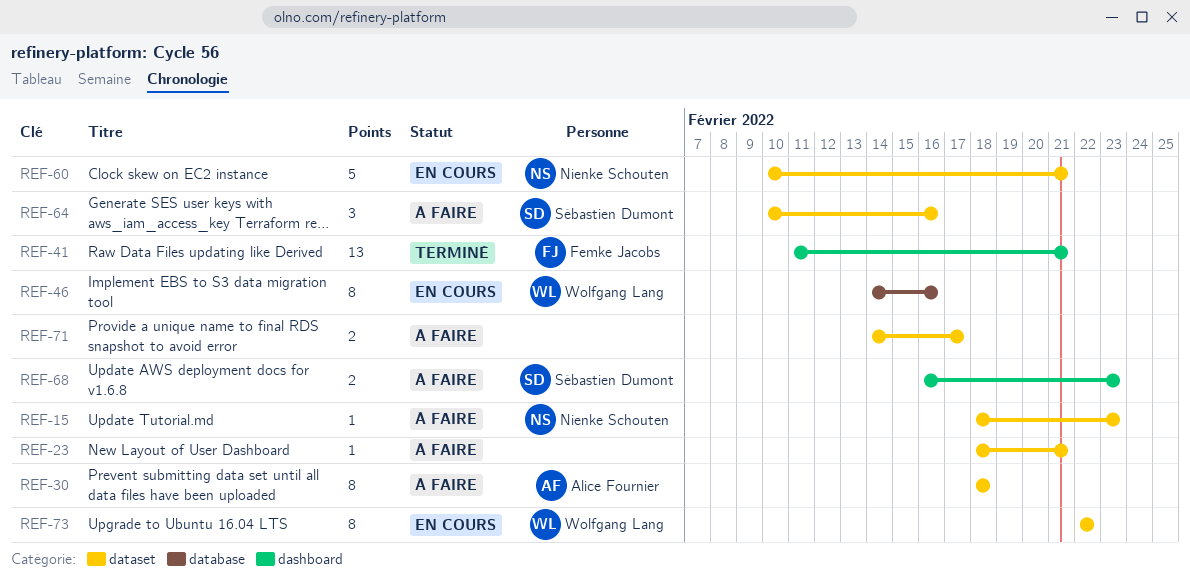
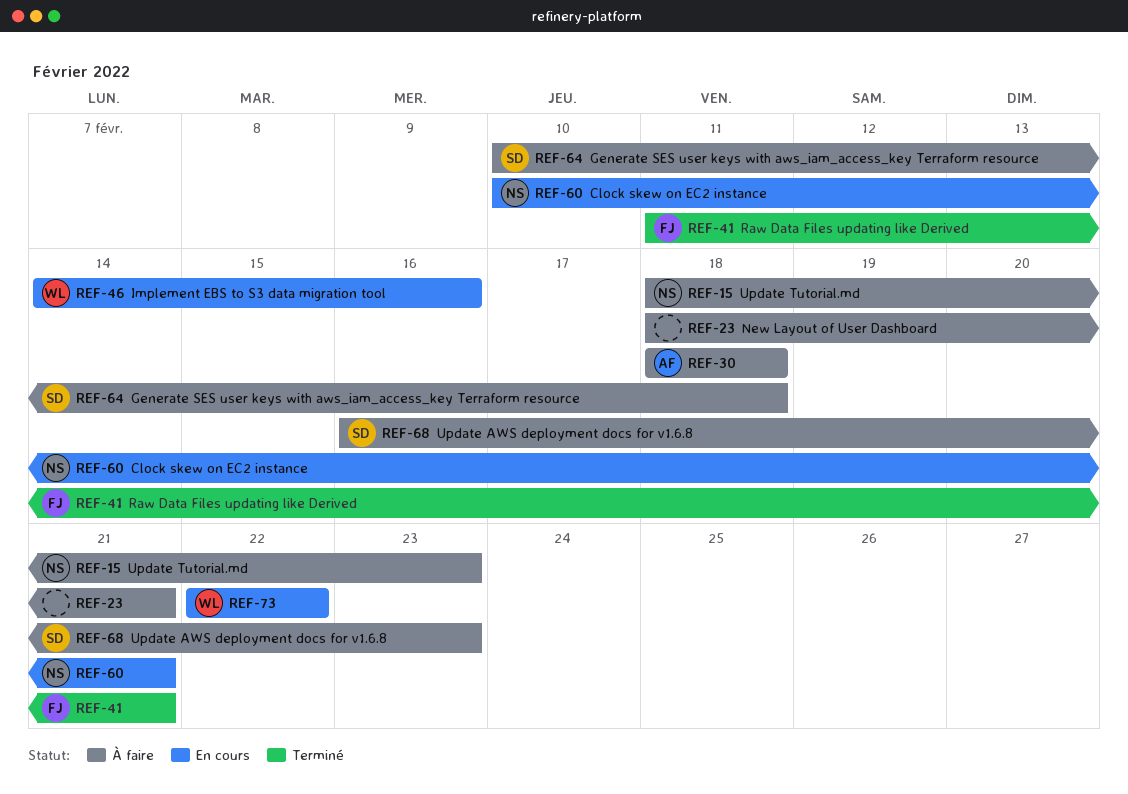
REF-64, due: Feb 16 -> Feb 18
REF-71: present -> none

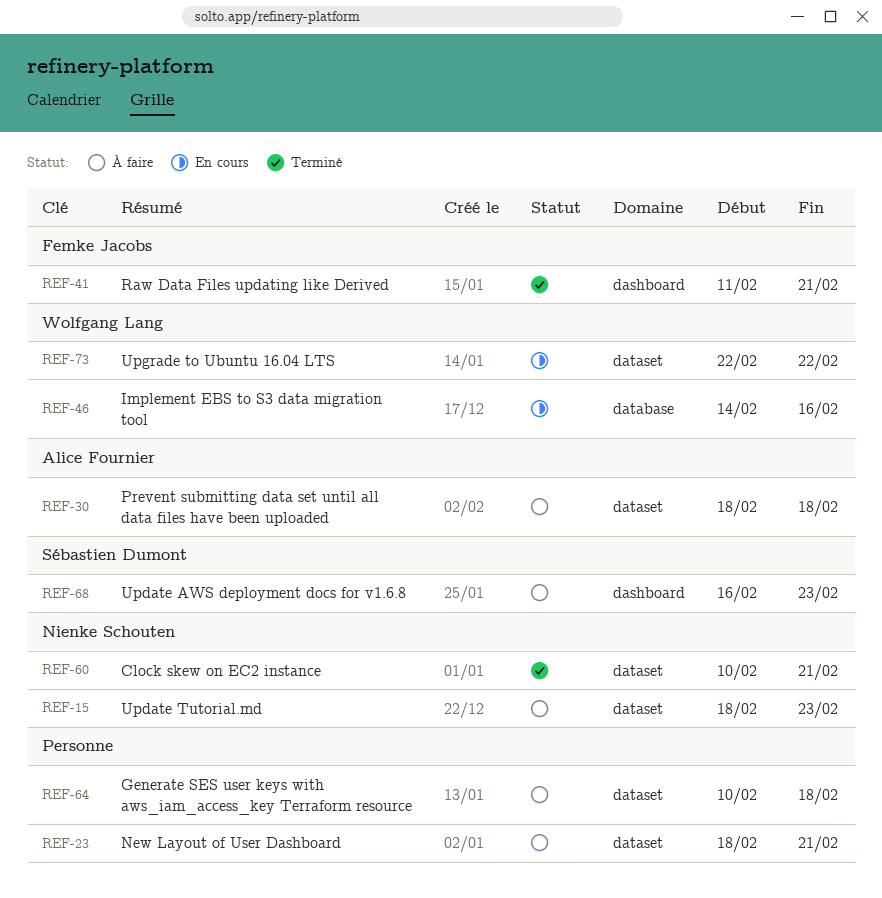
REF-60, status: En cours -> Terminé
REF-64, owner: Sébastien Dumont -> none

